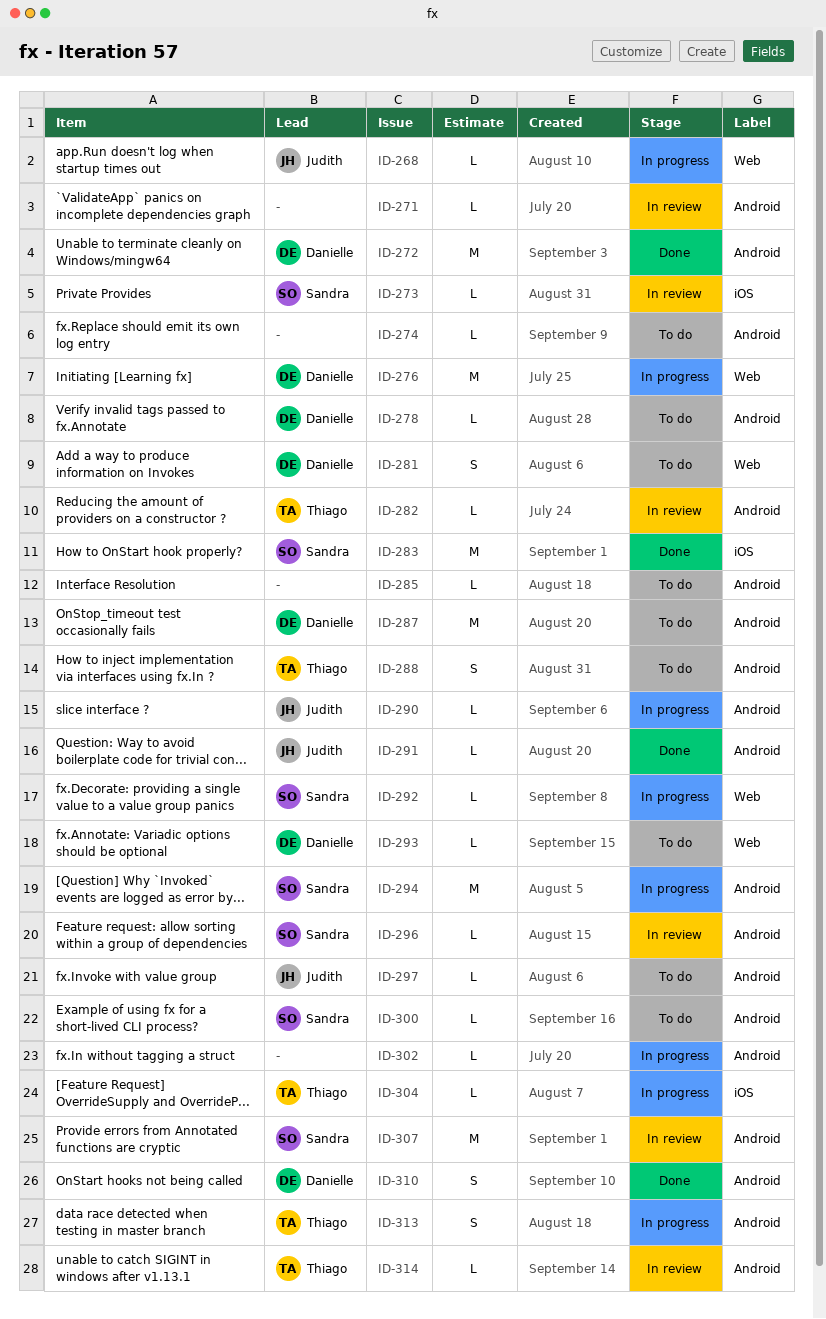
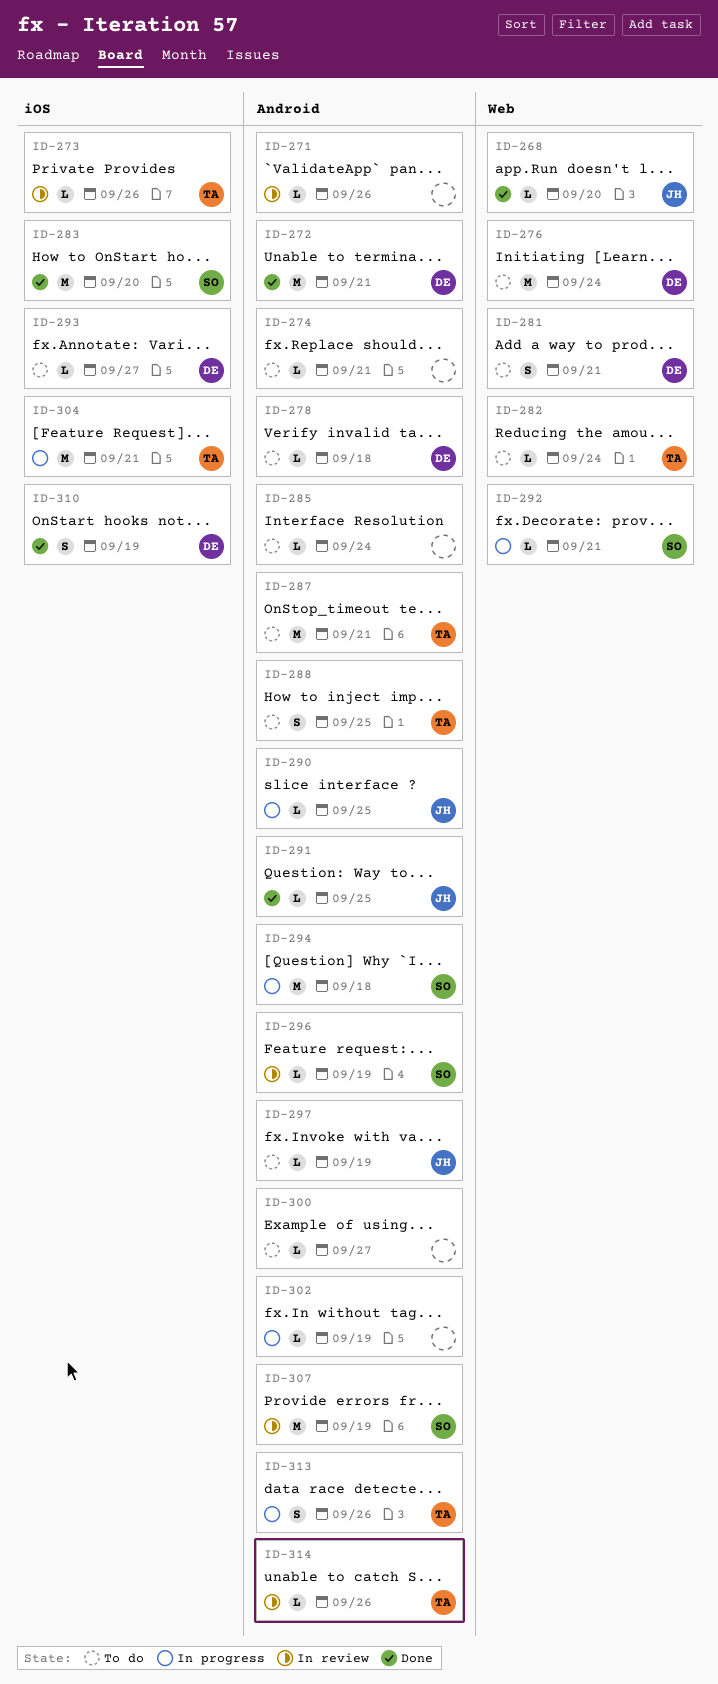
ID-268, status: In progress -> Done
ID-273, owner: Sandra -> Thiago
ID-276, status: In progress -> To do
ID-282, status: In review -> To do
ID-282, label: Android -> Web
ID-287, owner: Danielle -> Thiago
ID-293, label: Web -> iOS
ID-300, owner: Sandra -> none
ID-304, estimate: L -> M
ID-310, label: Android -> iOS

